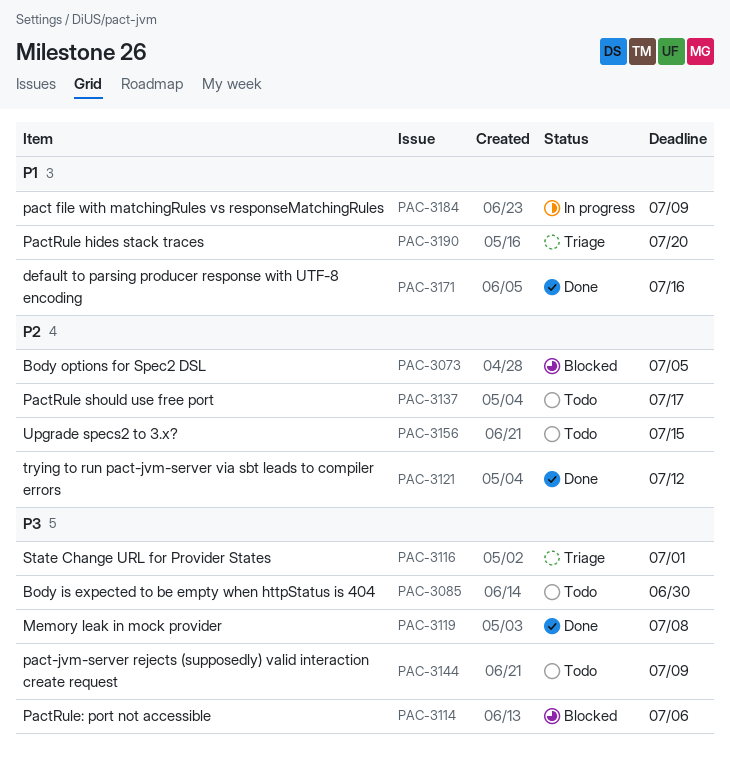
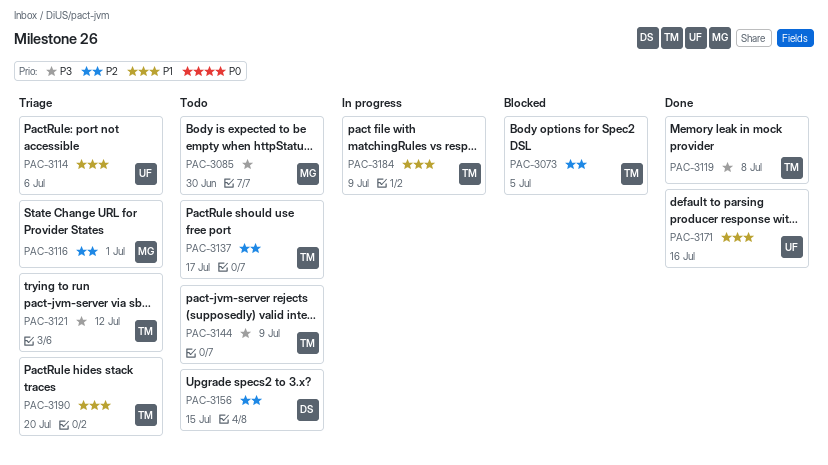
PAC-3114, status: Blocked -> Triage
PAC-3114, priority: P3 -> P1
PAC-3116, priority: P3 -> P2
PAC-3121, status: Done -> Triage
PAC-3121, priority: P2 -> P3

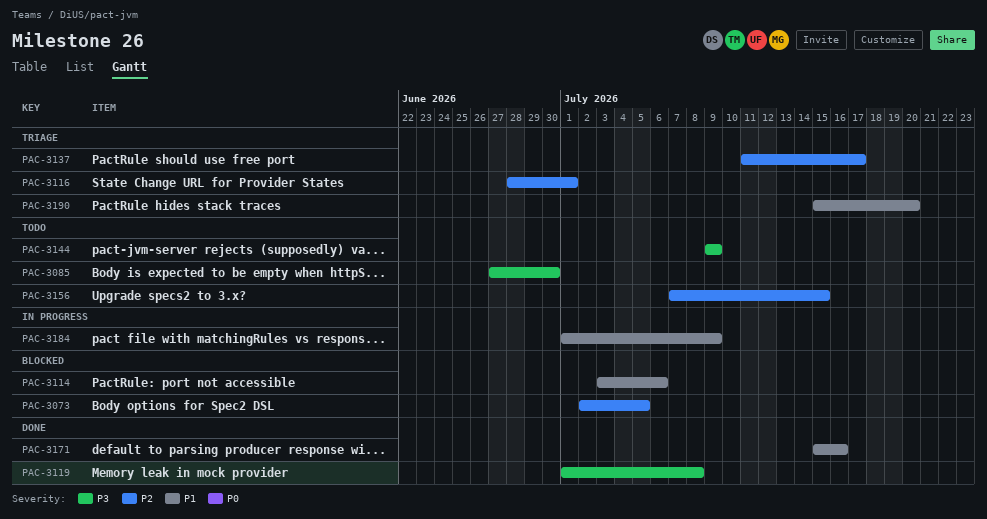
PAC-3114, status: Triage -> Blocked
PAC-3121: present -> none
PAC-3137, status: Todo -> Triage

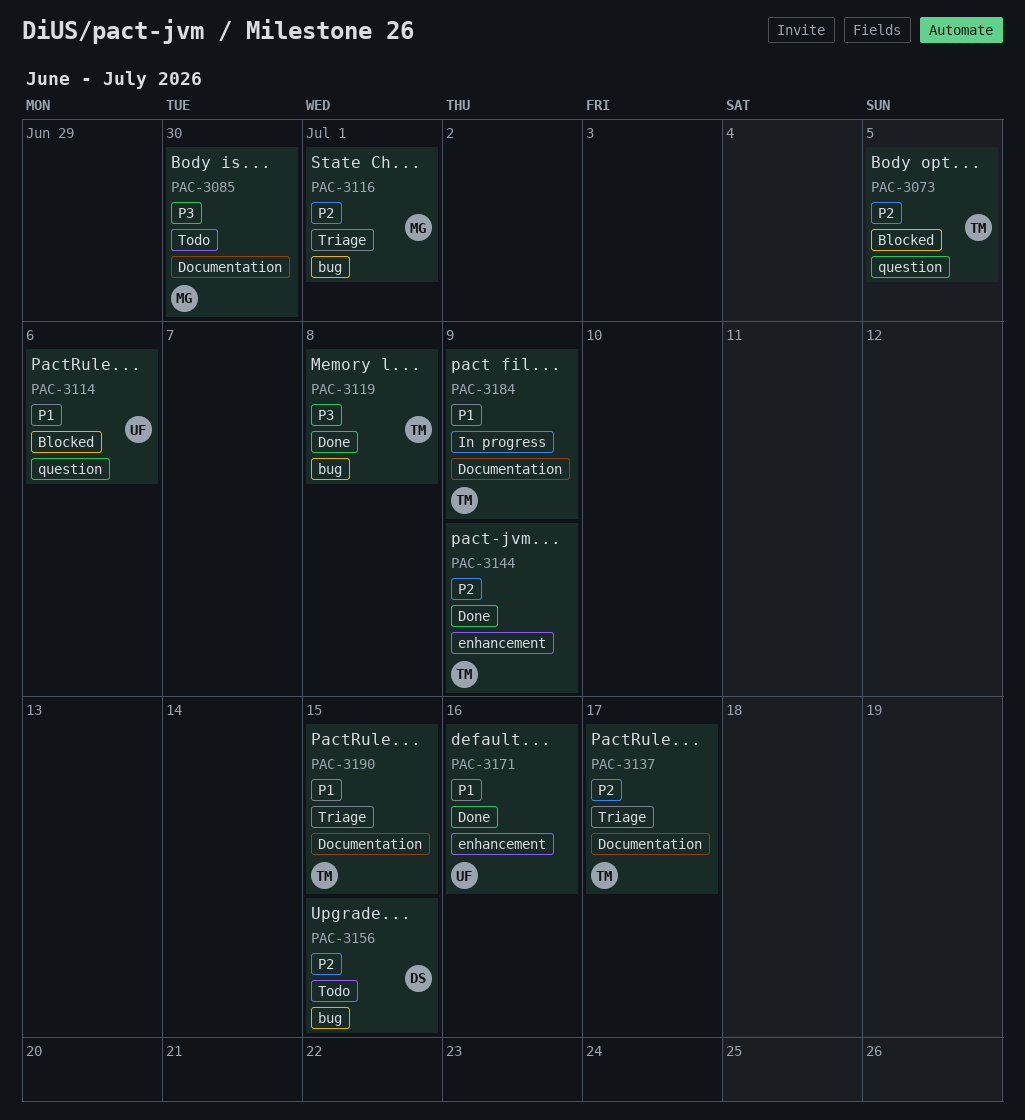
PAC-3144, status: Todo -> Done
PAC-3144, priority: P3 -> P2
PAC-3190, due: Jul 20 -> Jul 15

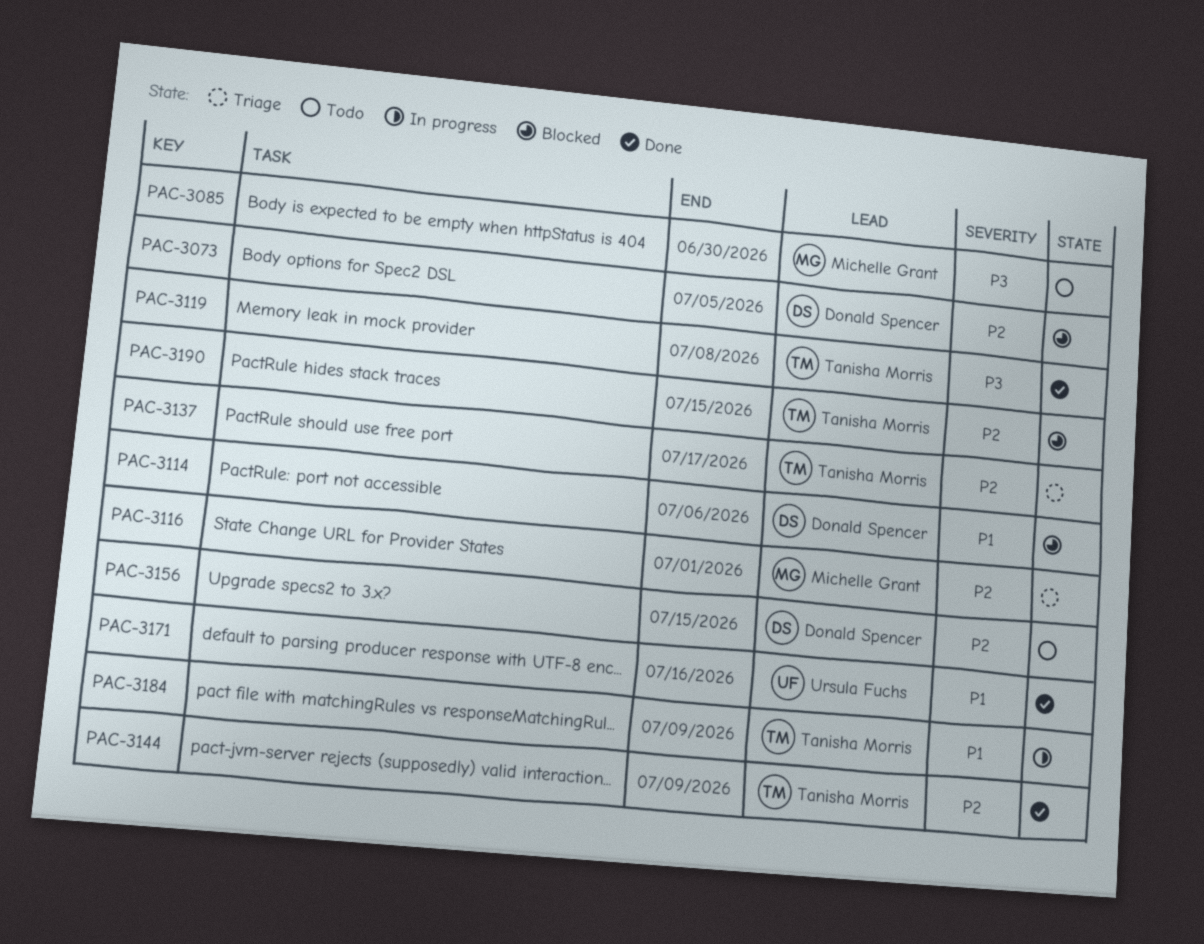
PAC-3073, owner: Tanisha Morris -> Donald Spencer
PAC-3114, owner: Ursula Fuchs -> Donald Spencer
PAC-3190, status: Triage -> Blocked
PAC-3190, priority: P1 -> P2

